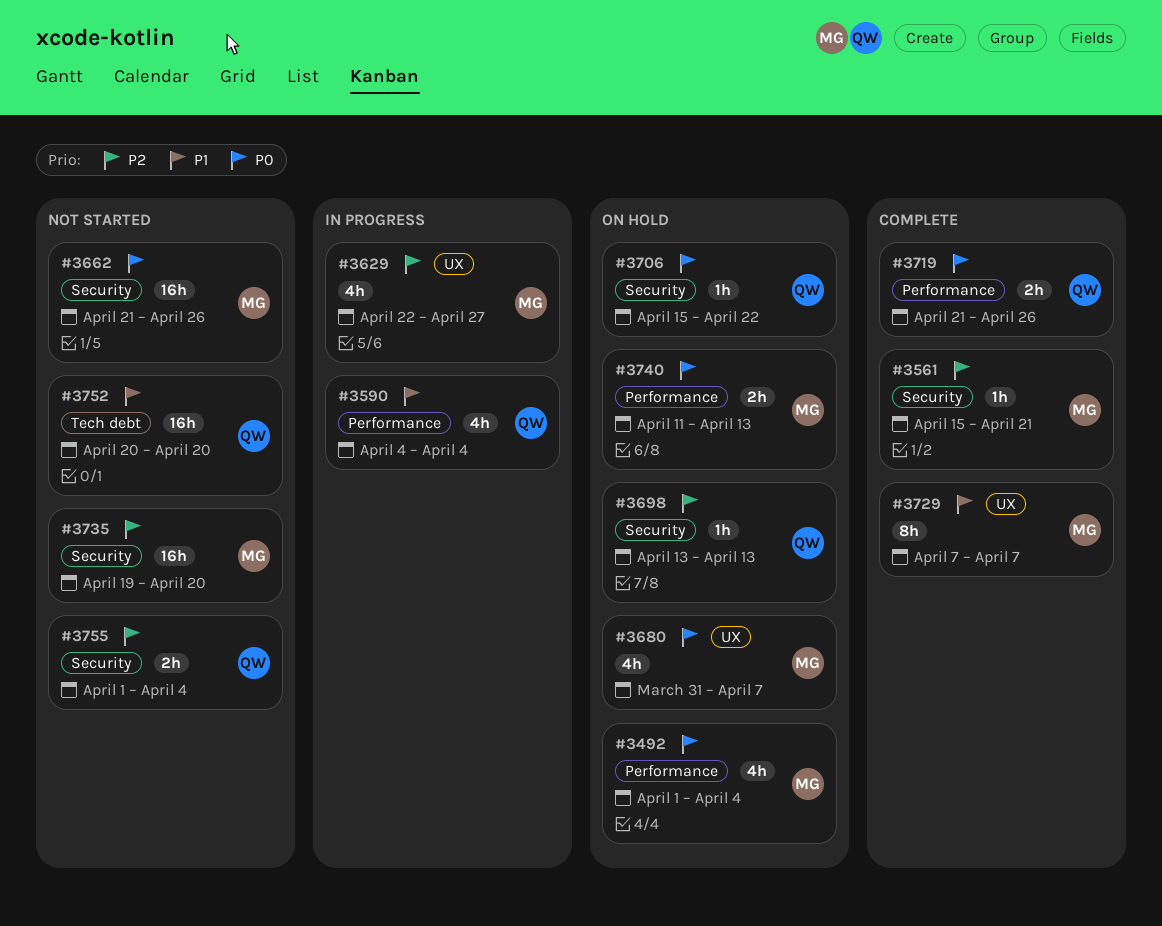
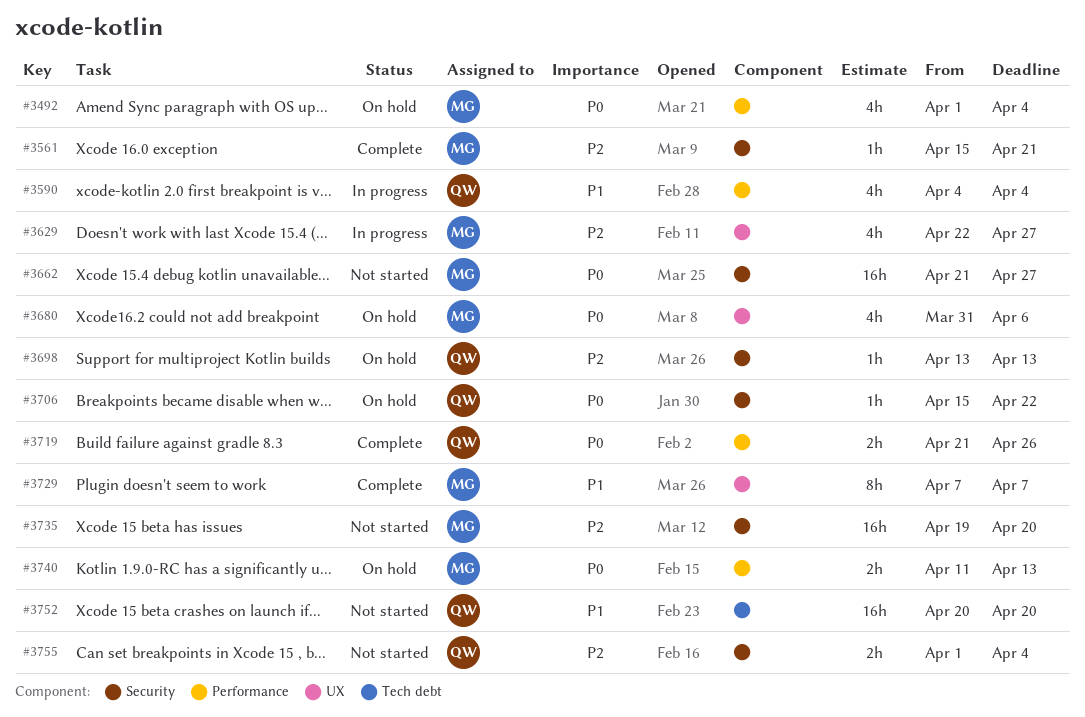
#3662, due: Apr 26 -> Apr 27
#3680, due: Apr 7 -> Apr 6

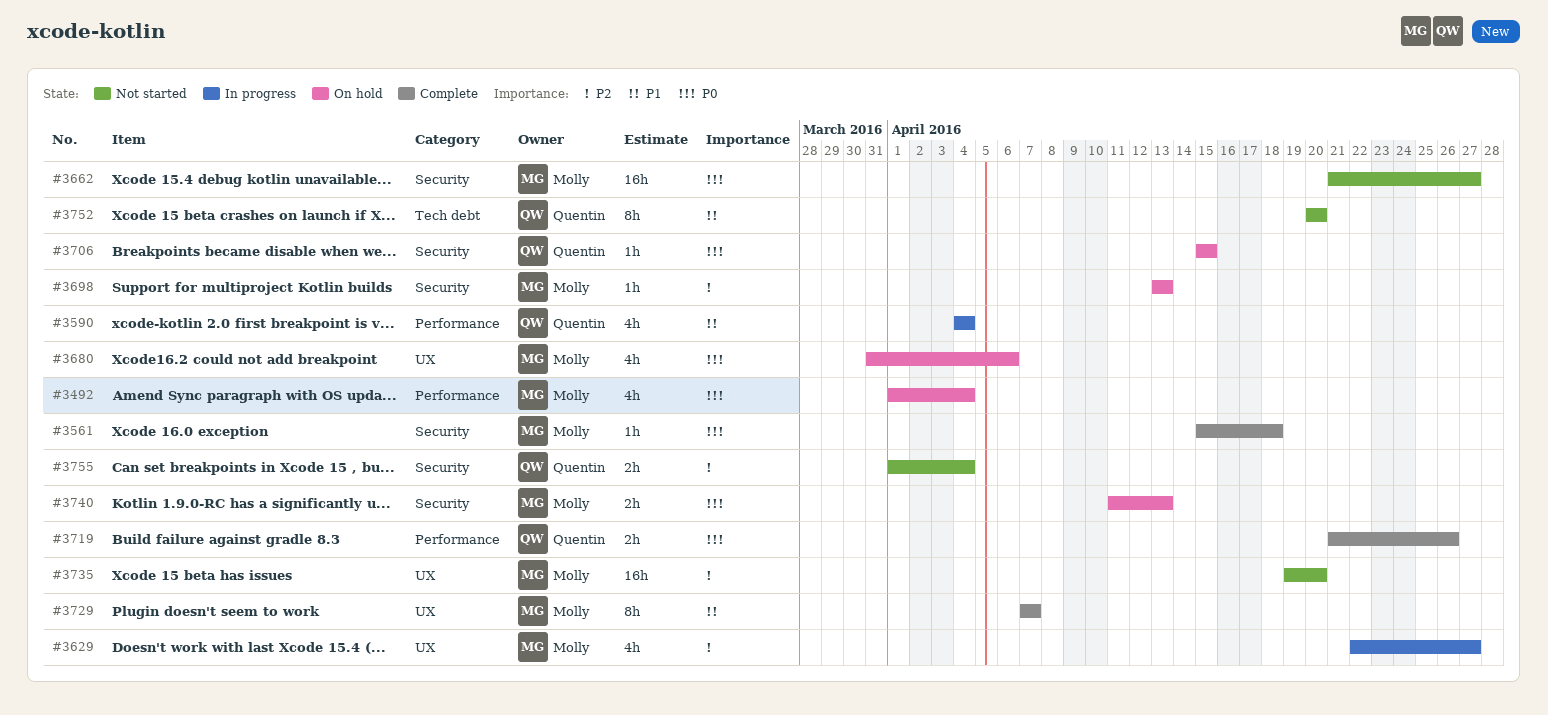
#3561, priority: P2 -> P0
#3561, due: Apr 21 -> Apr 18
#3698, owner: Quentin -> Molly
#3706, due: Apr 22 -> Apr 15
#3735, label: Security -> UX
#3740, label: Performance -> Security
#3752, estimate: 16h -> 8h

